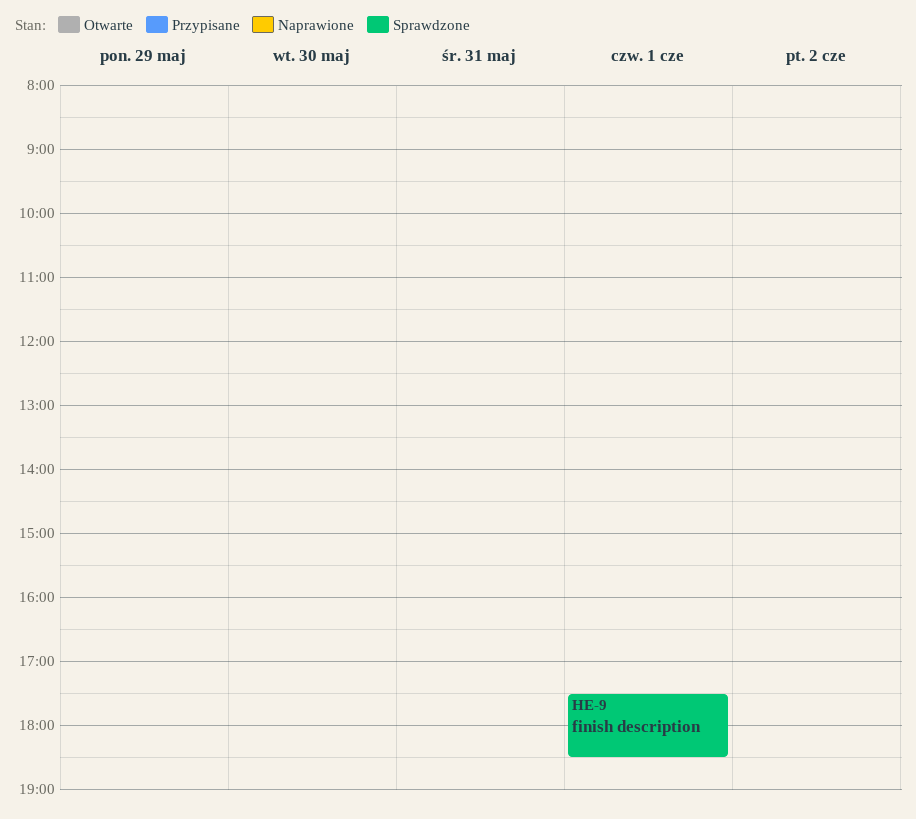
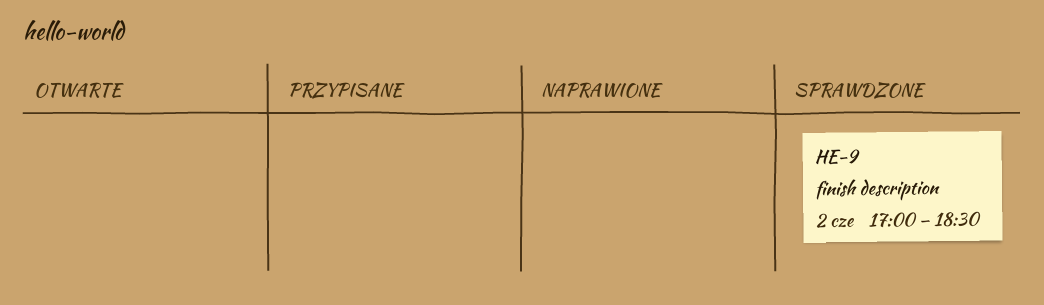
HE-9, day: Jun 1 -> Jun 2
HE-9, begins: 17:30 -> 17:00

